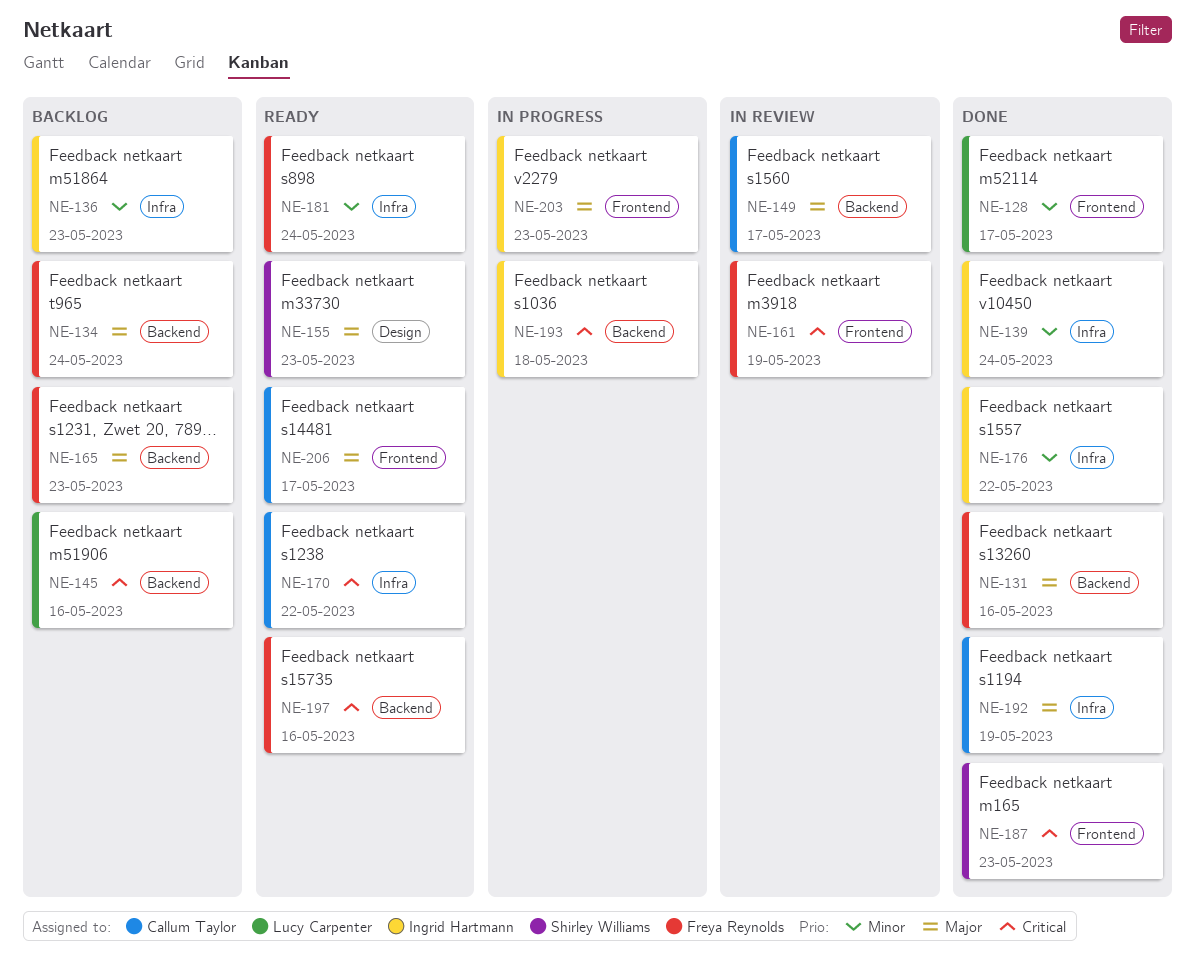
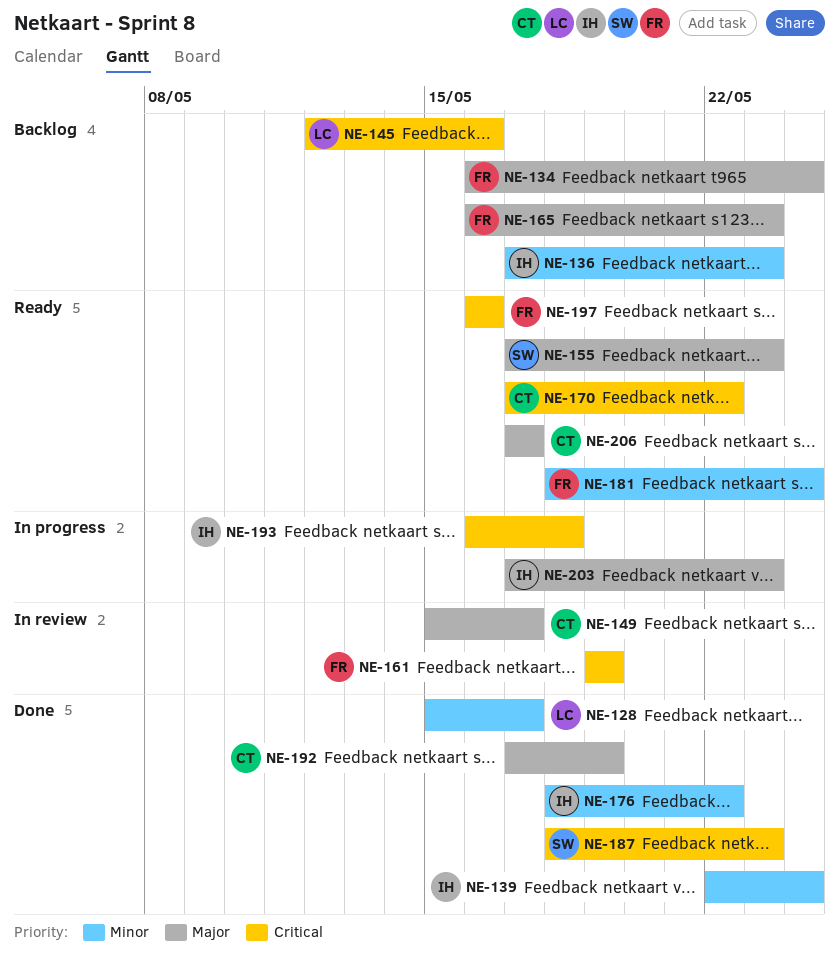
NE-131: present -> none

